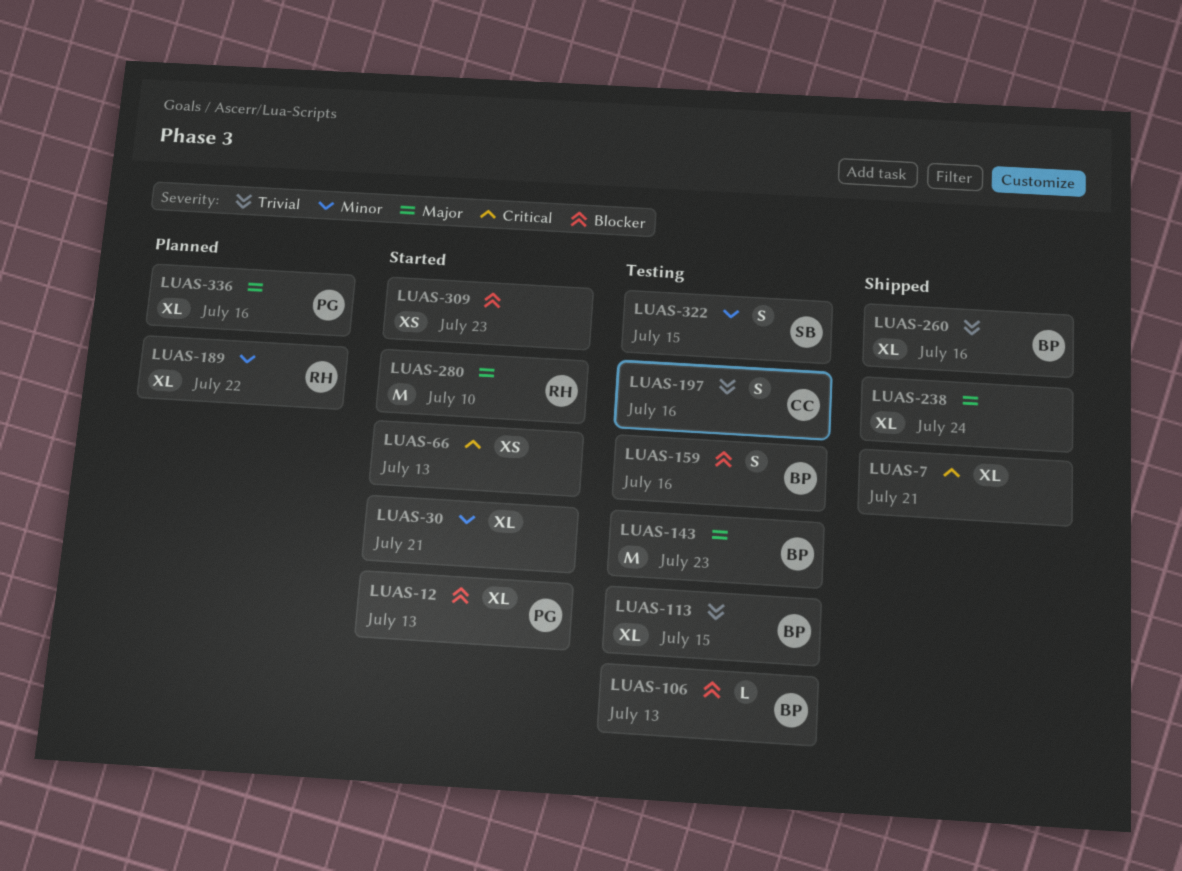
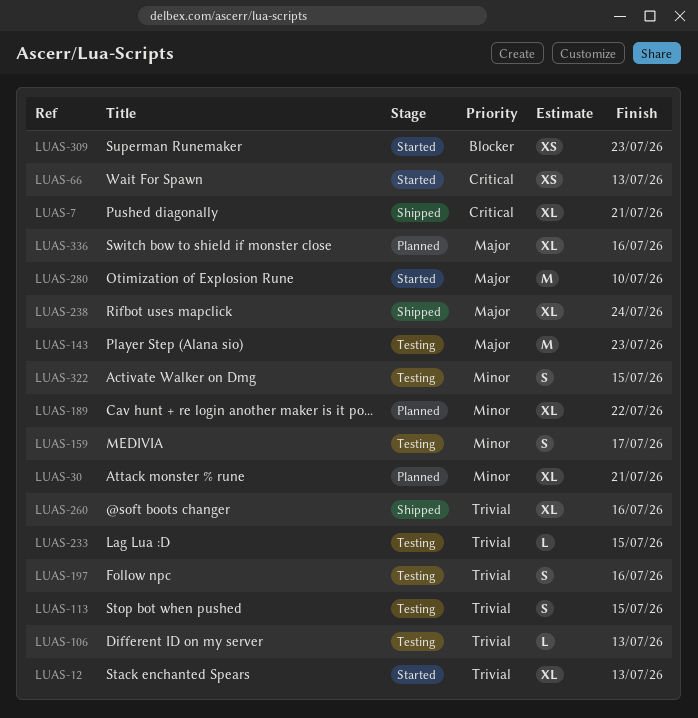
LUAS-12, priority: Blocker -> Trivial
LUAS-30, status: Started -> Planned
LUAS-106, priority: Blocker -> Trivial
LUAS-113, estimate: XL -> S
LUAS-159, priority: Blocker -> Minor
LUAS-159, due: Jul 16 -> Jul 17
LUAS-233: none -> present

